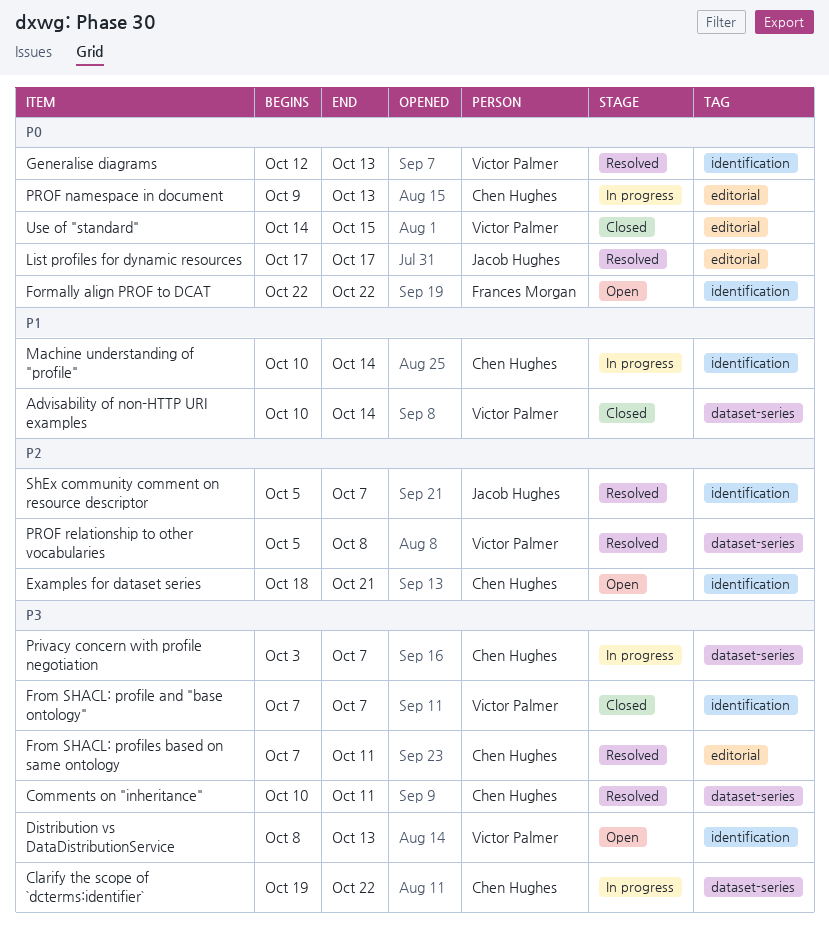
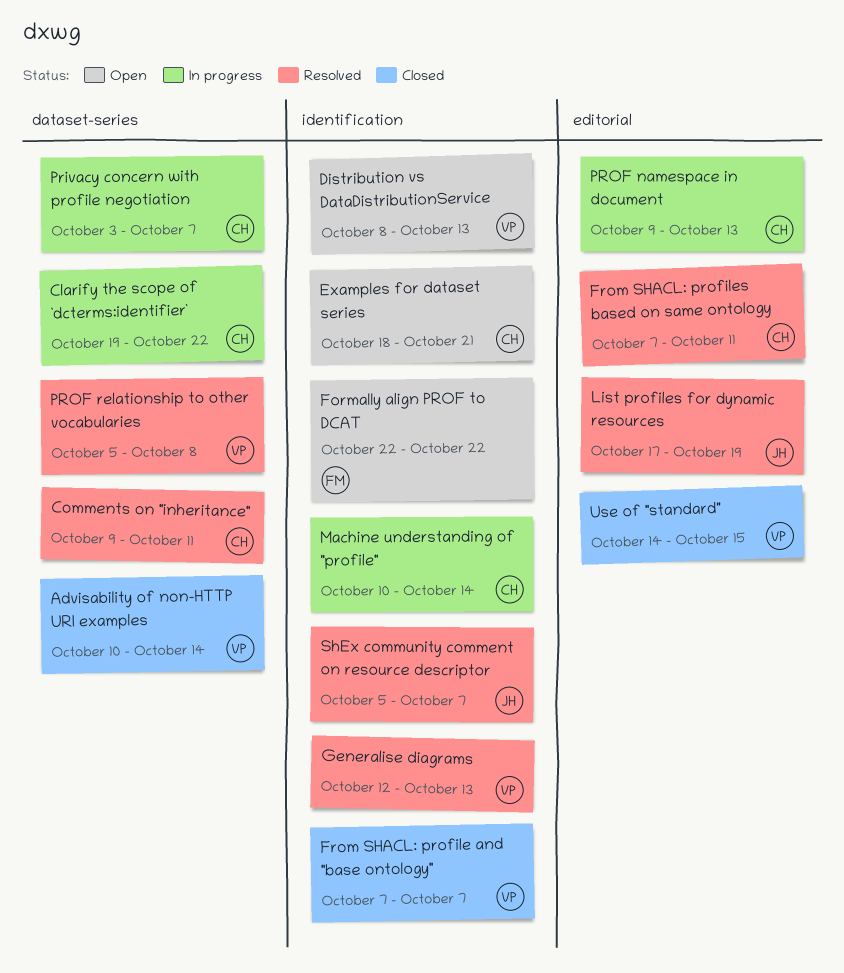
Comments on "inheritance", start: Oct 10 -> Oct 9
List profiles for dynamic resources, due: Oct 17 -> Oct 19

